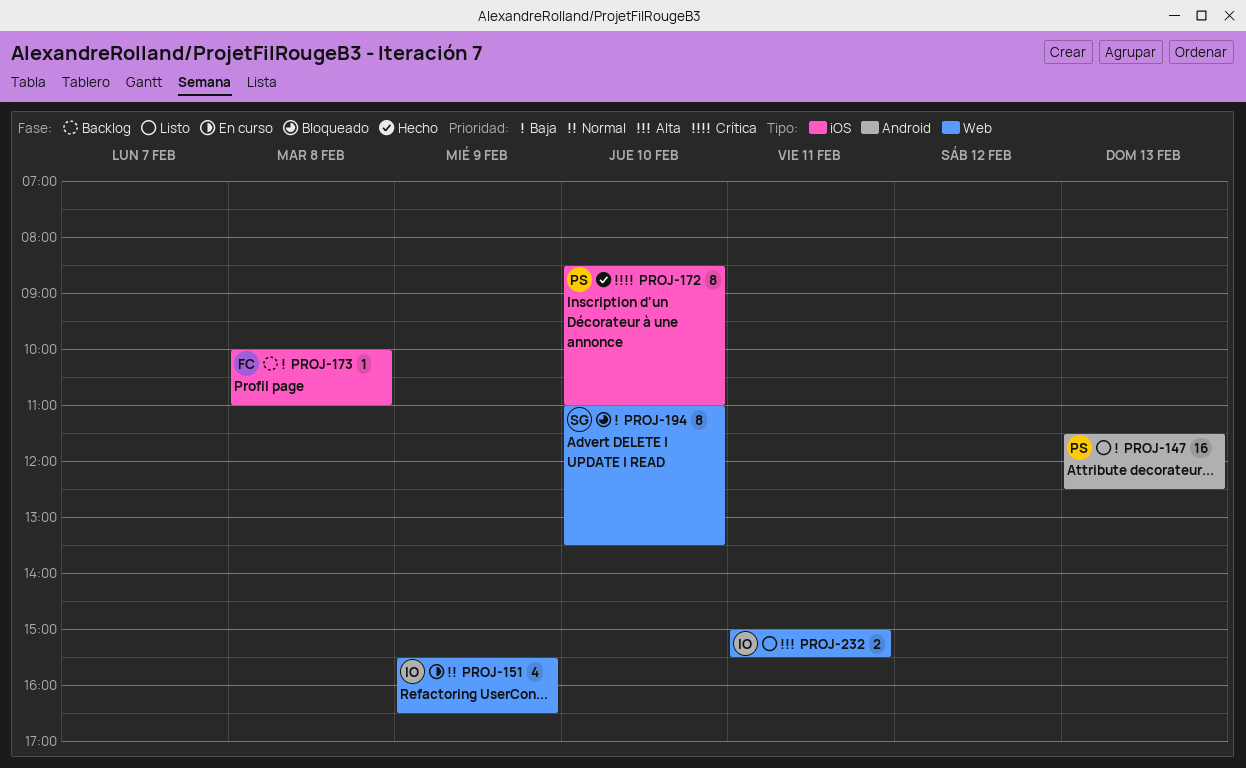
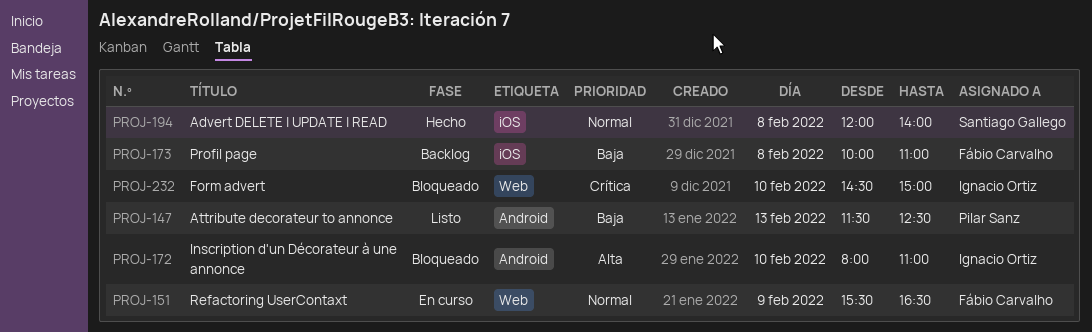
PROJ-151, owner: Ignacio Ortiz -> Fábio Carvalho
PROJ-172, status: Hecho -> Bloqueado
PROJ-172, owner: Pilar Sanz -> Ignacio Ortiz
PROJ-172, priority: Crítica -> Alta
PROJ-172, label: iOS -> Android
PROJ-172, begins: 08:30 -> 08:00
PROJ-194, status: Bloqueado -> Hecho
PROJ-194, priority: Baja -> Normal
PROJ-194, label: Web -> iOS
PROJ-194, day: Feb 10 -> Feb 8
PROJ-194, begins: 11:00 -> 12:00
PROJ-194, ends: 13:30 -> 14:00
PROJ-232, status: Listo -> Bloqueado
PROJ-232, priority: Alta -> Crítica
PROJ-232, day: Feb 11 -> Feb 10
PROJ-232, begins: 15:00 -> 14:30
PROJ-232, ends: 15:30 -> 15:00

